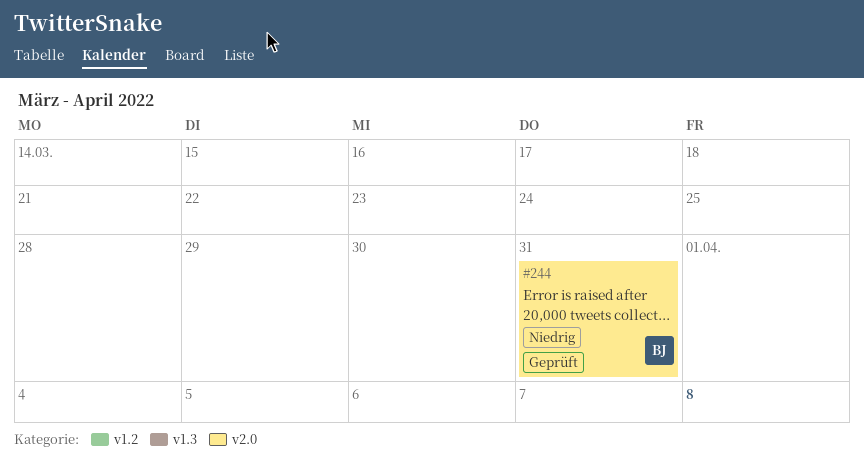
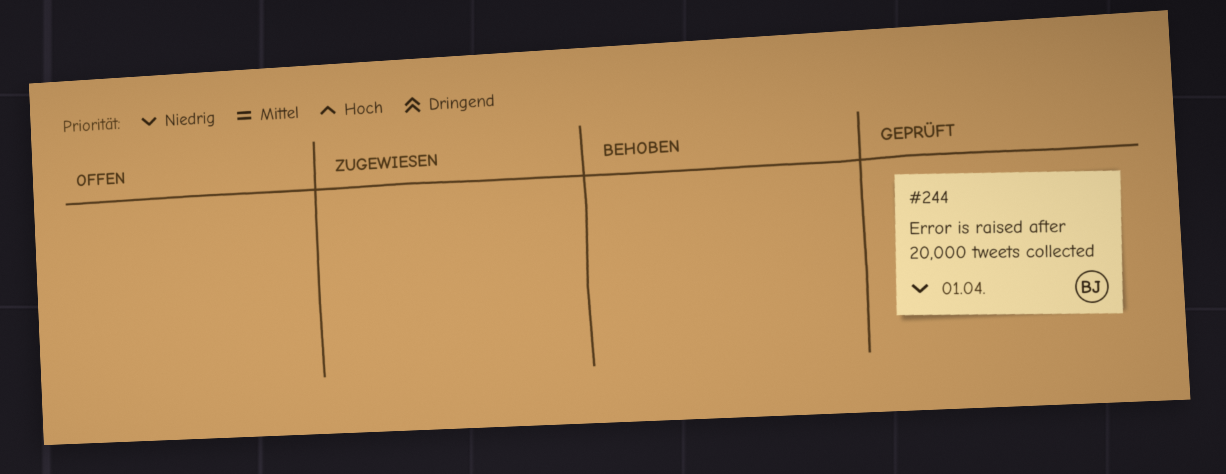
#244, due: Mar 31 -> Apr 1

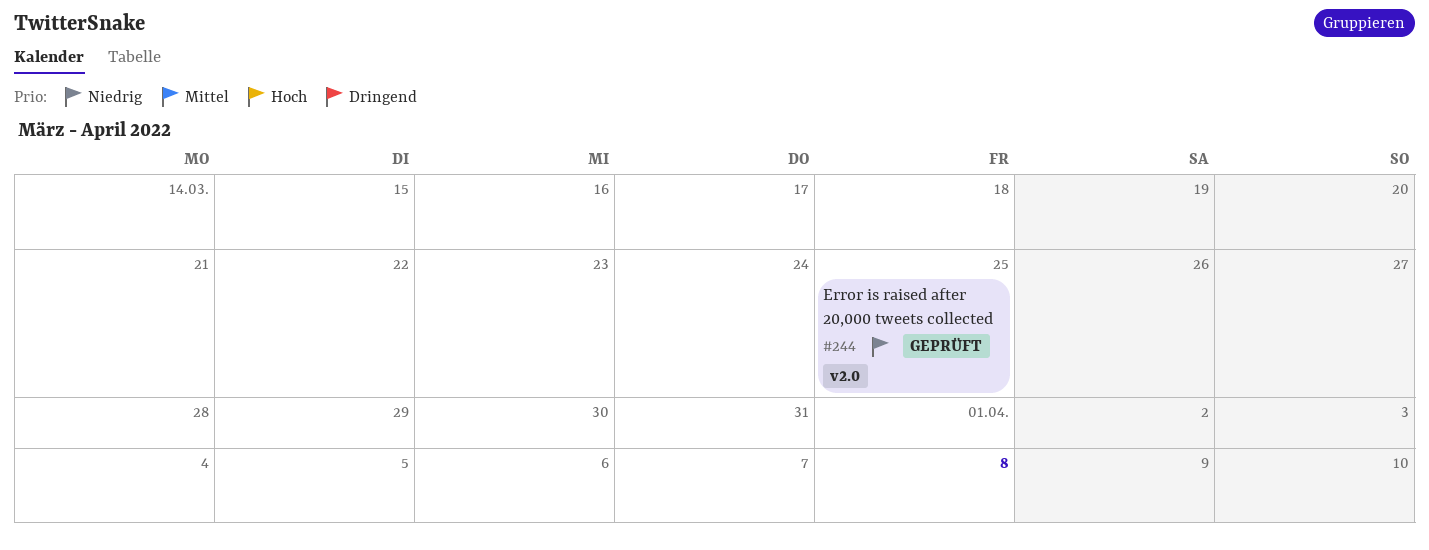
#244, due: Apr 1 -> Mar 25

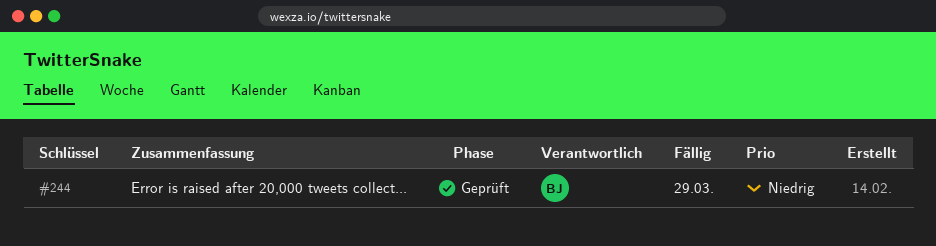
#244, due: Mar 25 -> Mar 29

